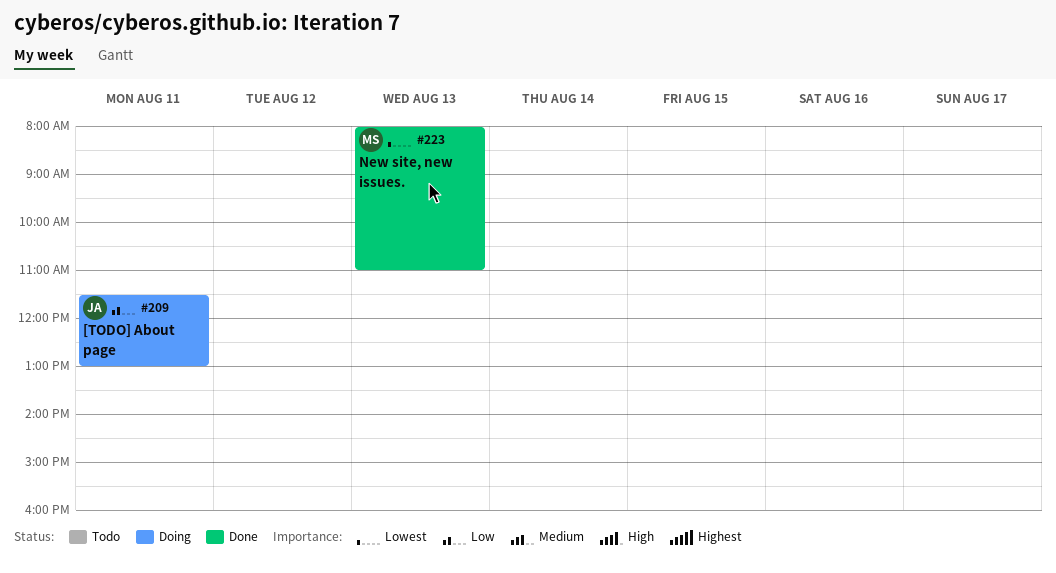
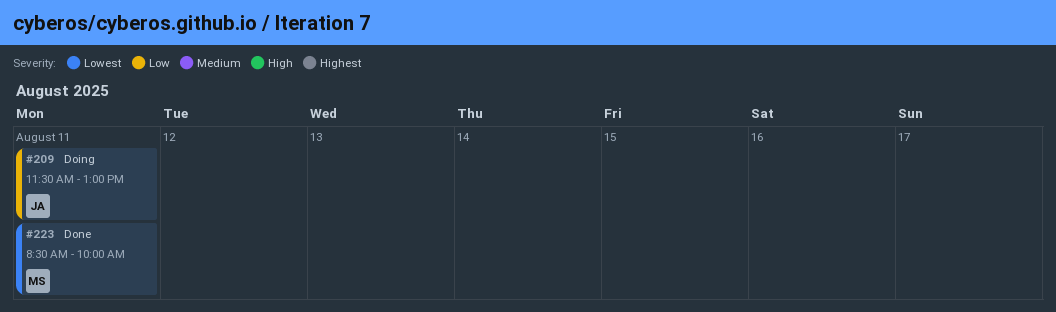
#223, day: Aug 13 -> Aug 11
#223, begins: 08:00 -> 08:30
#223, ends: 11:00 -> 10:00

